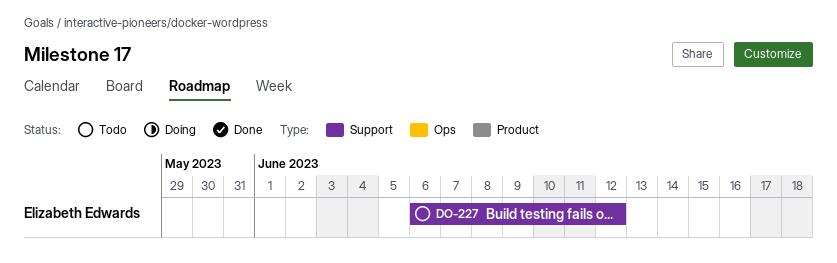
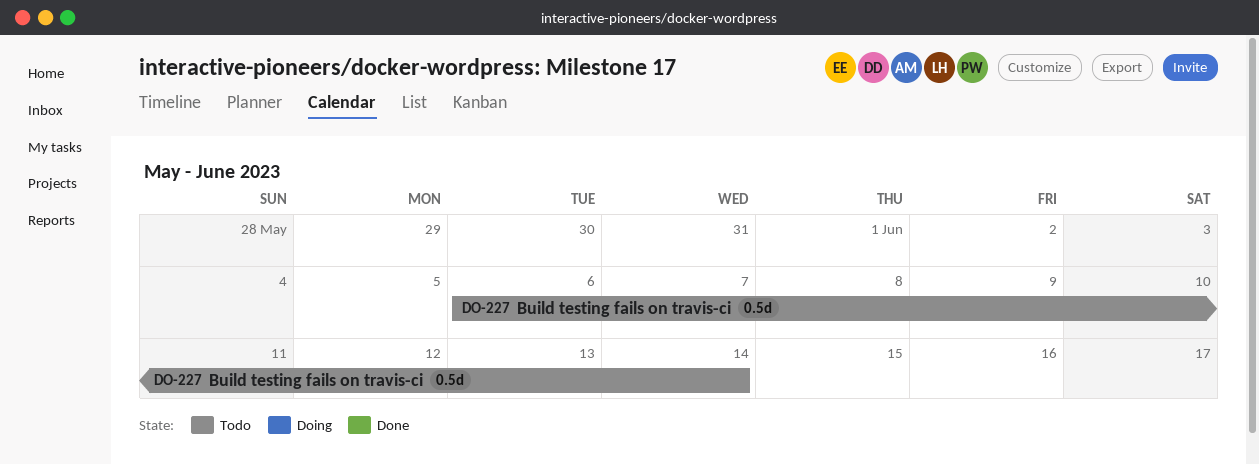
DO-227, due: Jun 12 -> Jun 14

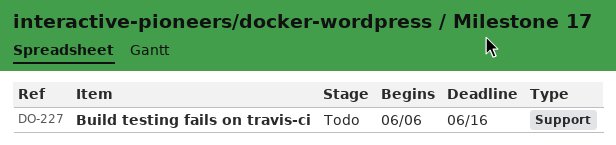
DO-227, due: Jun 14 -> Jun 16

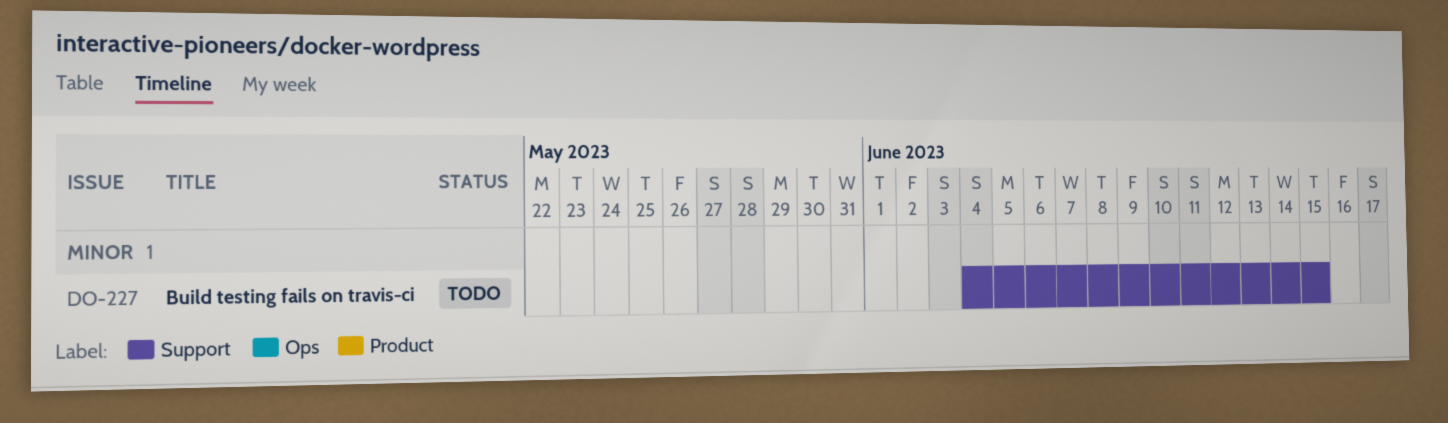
DO-227, start: Jun 6 -> Jun 4
DO-227, due: Jun 16 -> Jun 15

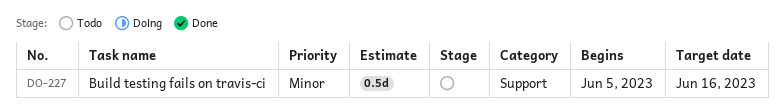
DO-227, start: Jun 4 -> Jun 5
DO-227, due: Jun 15 -> Jun 16

